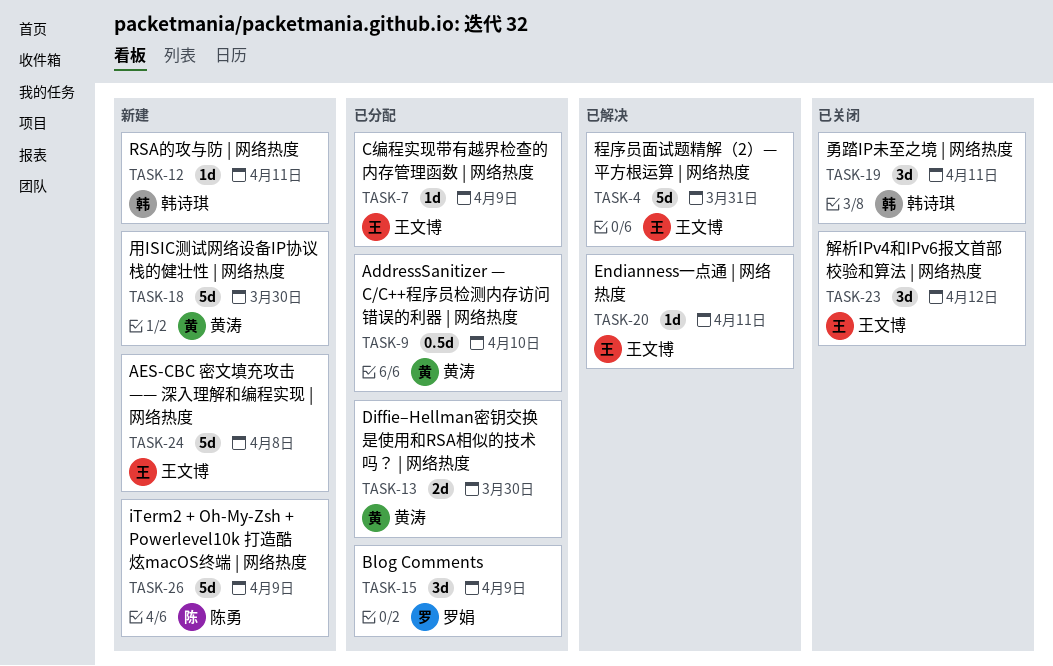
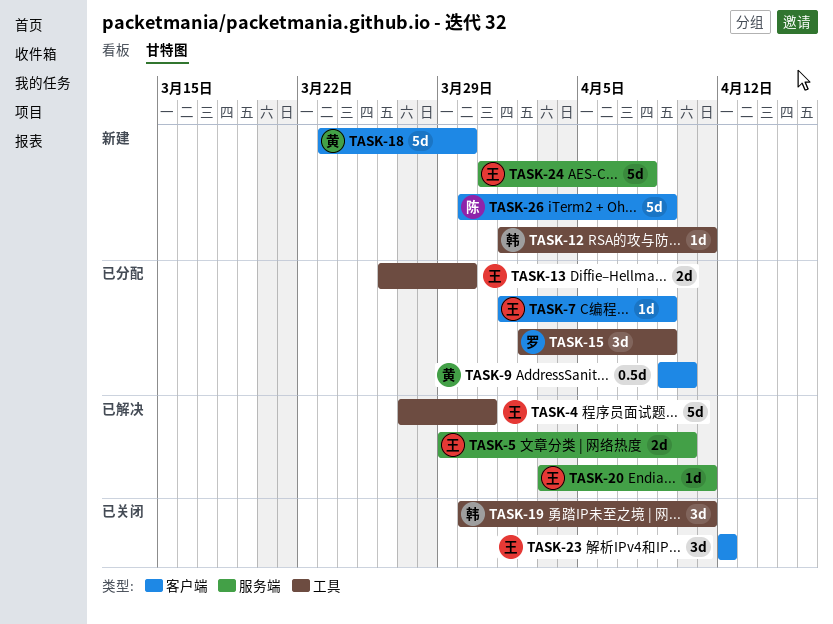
TASK-5: none -> present
TASK-13, owner: 黄涛 -> 王文博

